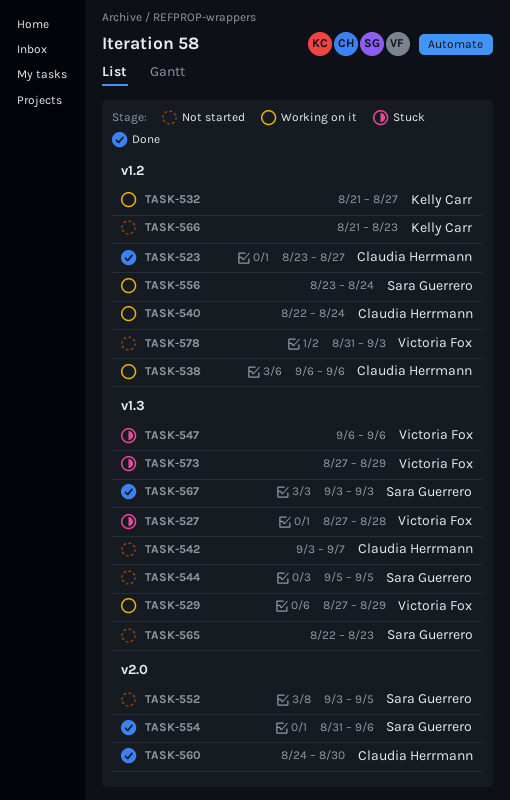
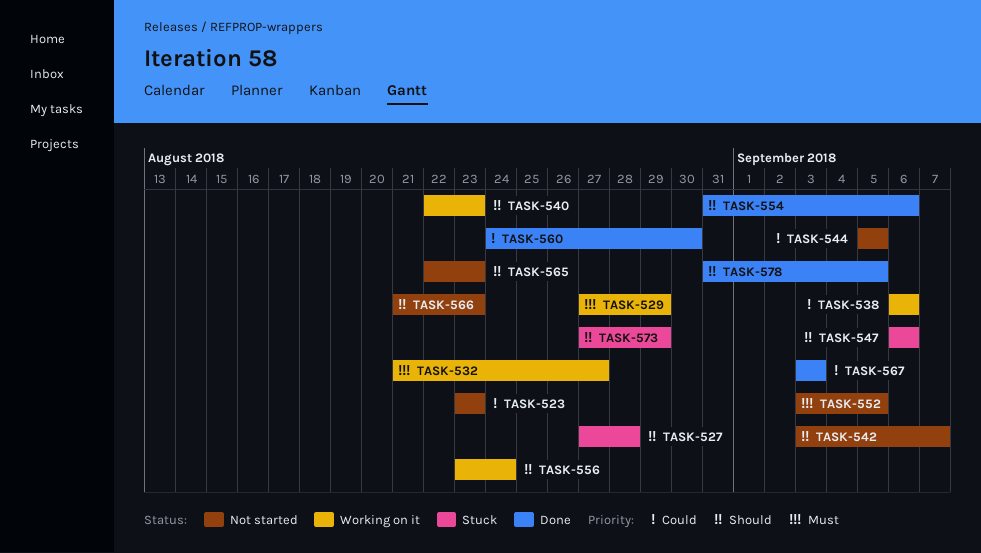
TASK-523, status: Done -> Not started
TASK-523, due: Aug 27 -> Aug 23
TASK-540, due: Aug 24 -> Aug 23
TASK-578, status: Not started -> Done
TASK-578, due: Sep 3 -> Sep 5

